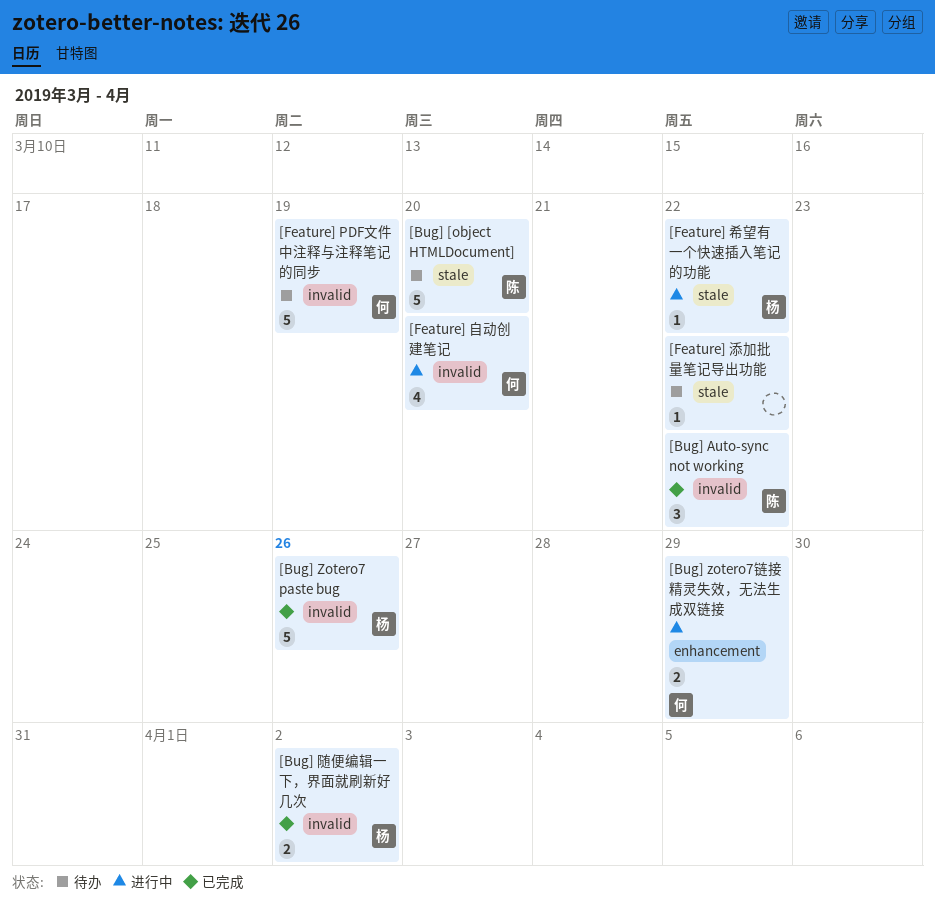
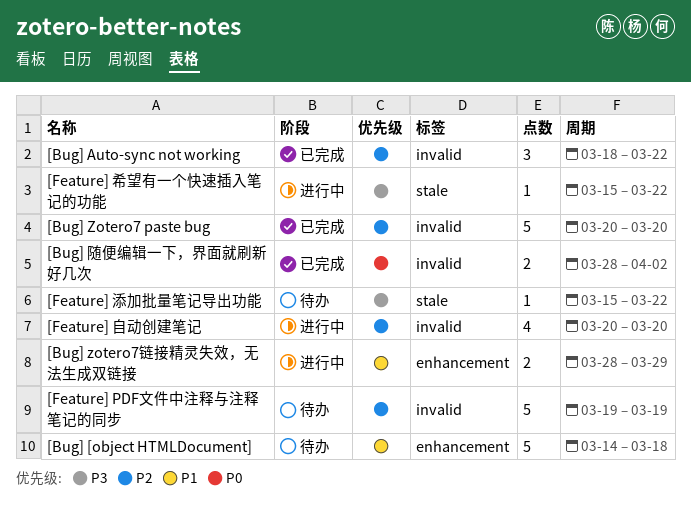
[Bug] [object HTMLDocument], label: stale -> enhancement
[Bug] [object HTMLDocument], due: Mar 20 -> Mar 18
[Bug] Zotero7 paste bug, due: Mar 26 -> Mar 20

